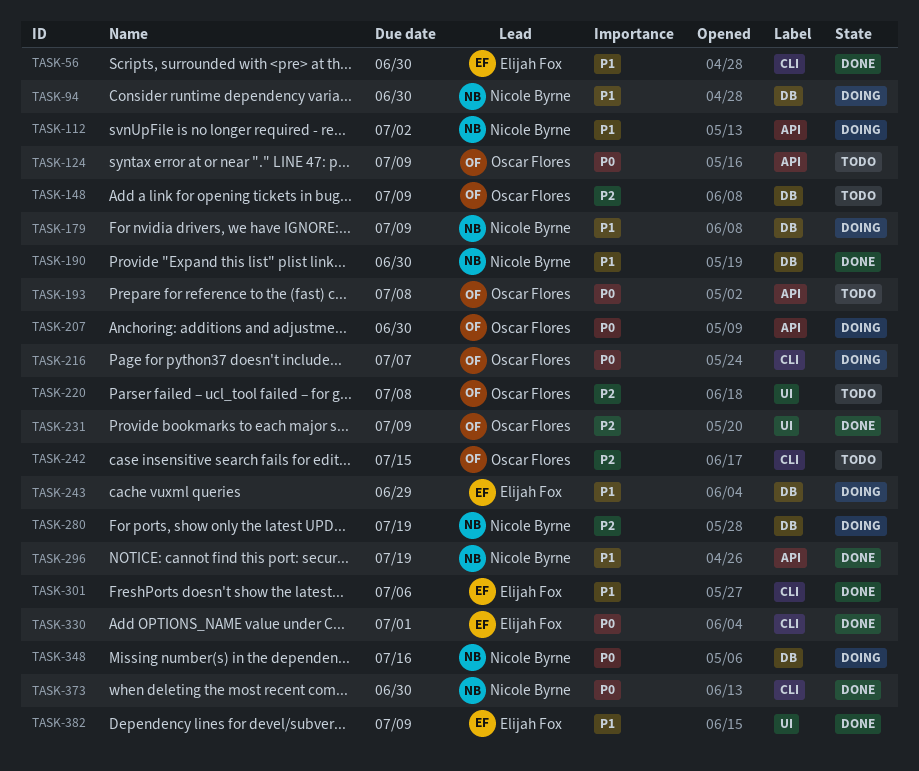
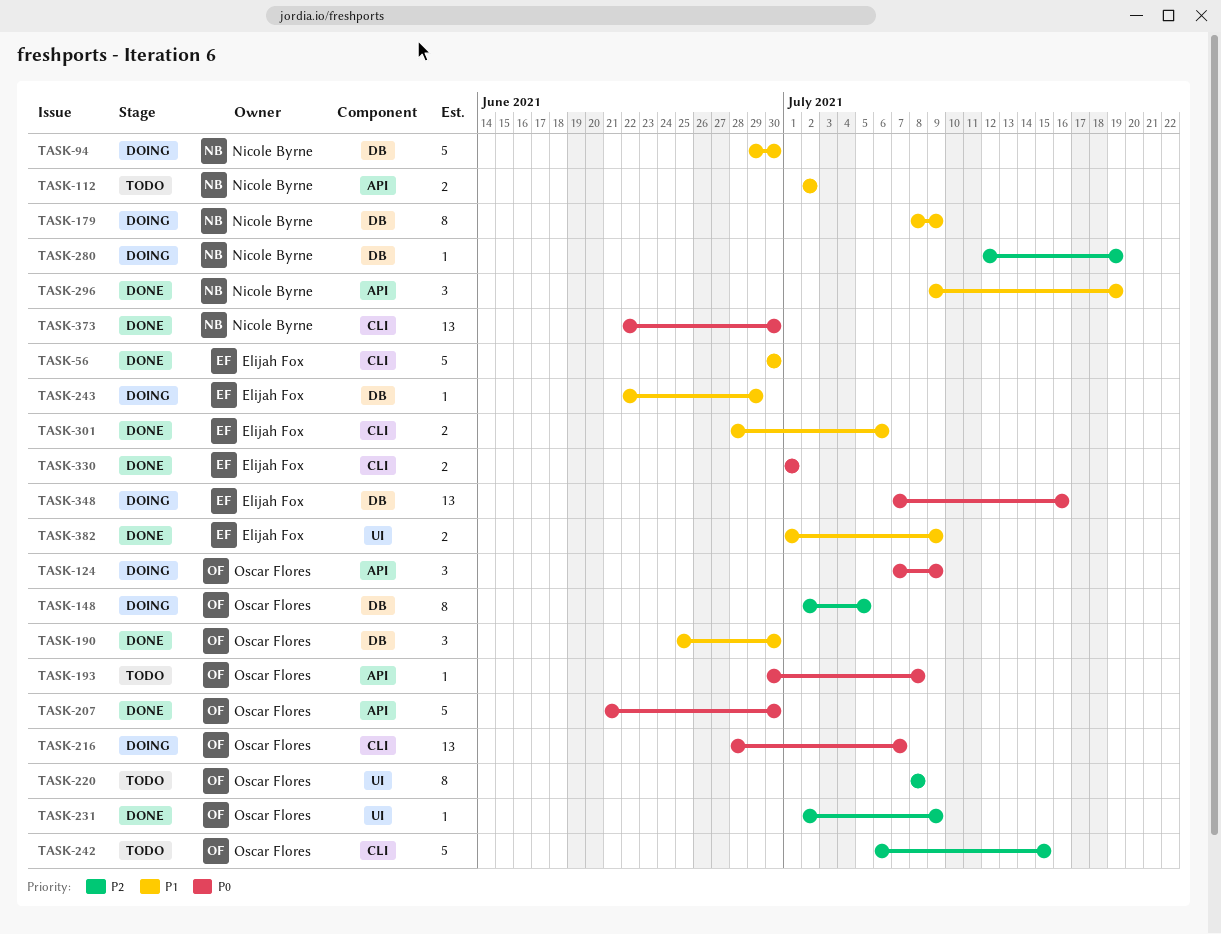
TASK-112, status: Doing -> Todo
TASK-124, status: Todo -> Doing
TASK-148, status: Todo -> Doing
TASK-148, due: Jul 9 -> Jul 5
TASK-190, owner: Nicole Byrne -> Oscar Flores
TASK-207, status: Doing -> Done
TASK-348, owner: Nicole Byrne -> Elijah Fox

